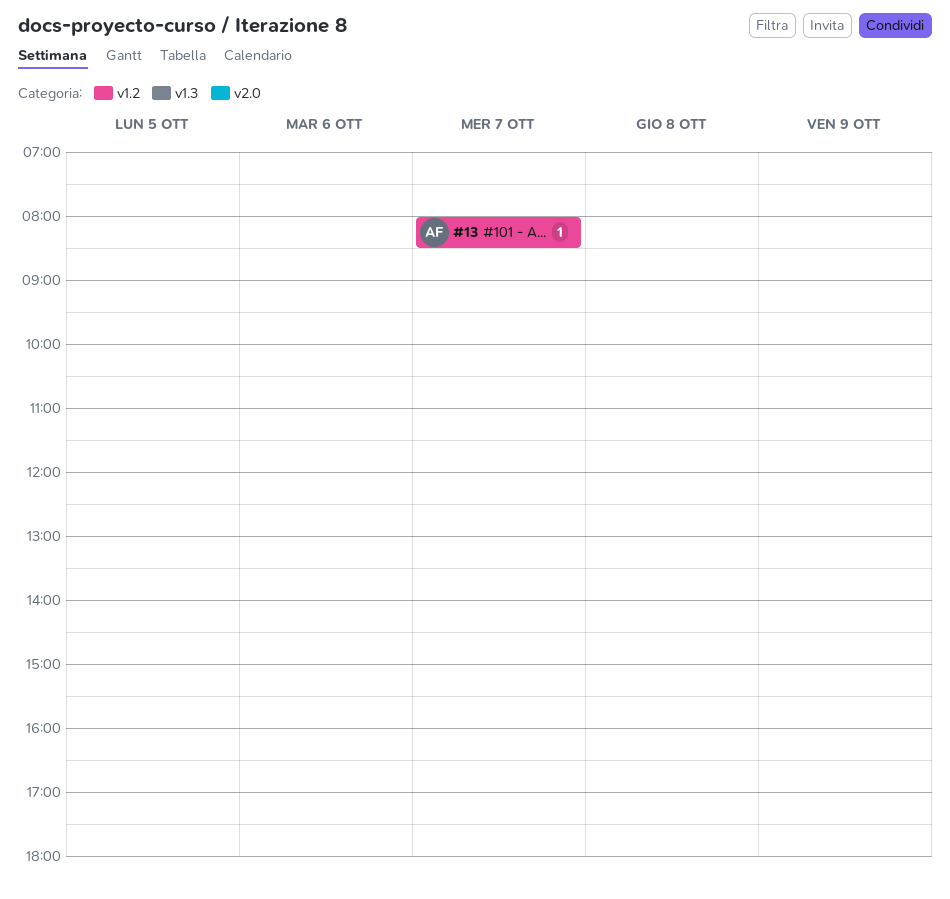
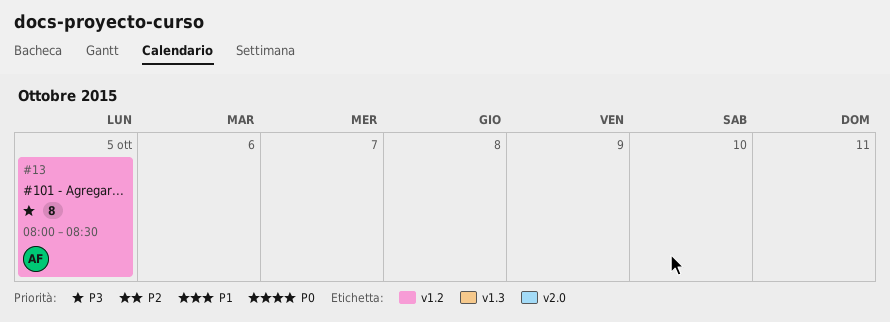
#13, estimate: 1 -> 8
#13, day: Oct 7 -> Oct 5

